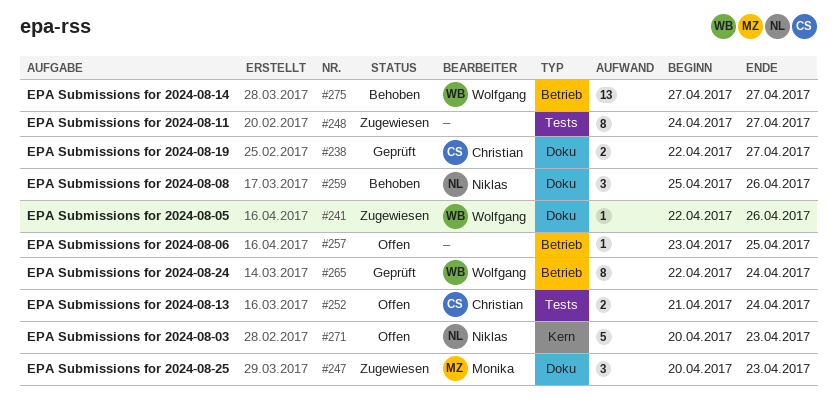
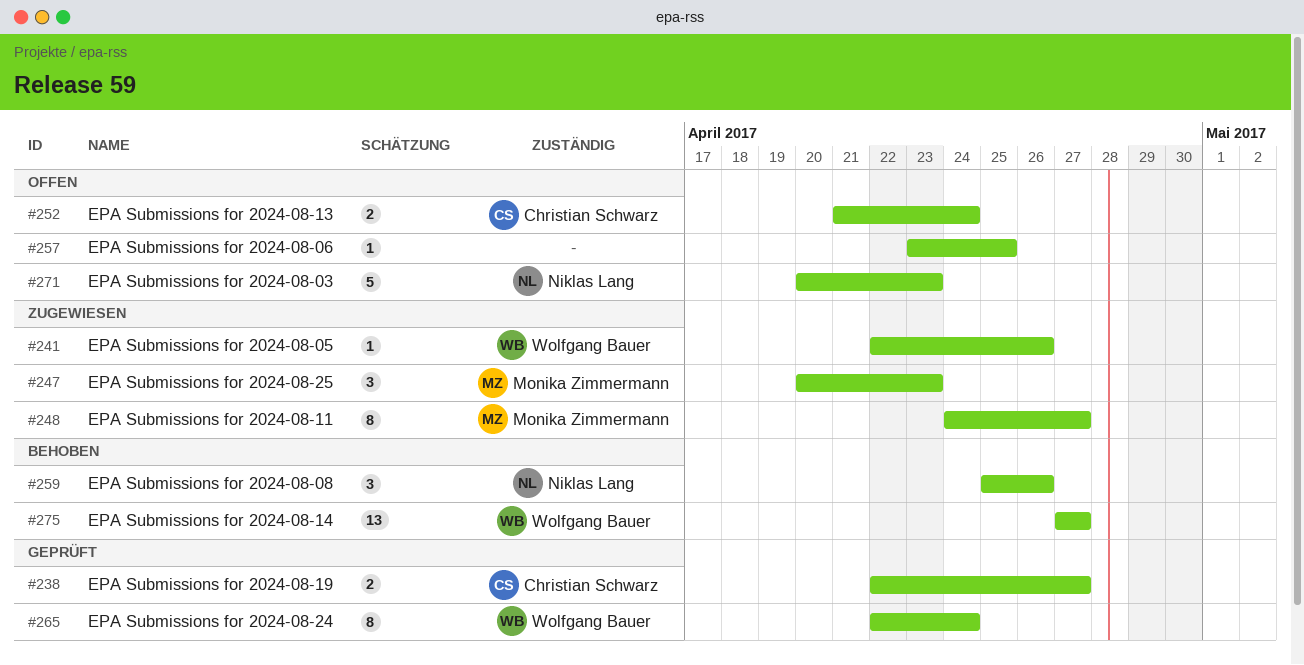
#248, owner: none -> Monika Zimmermann

